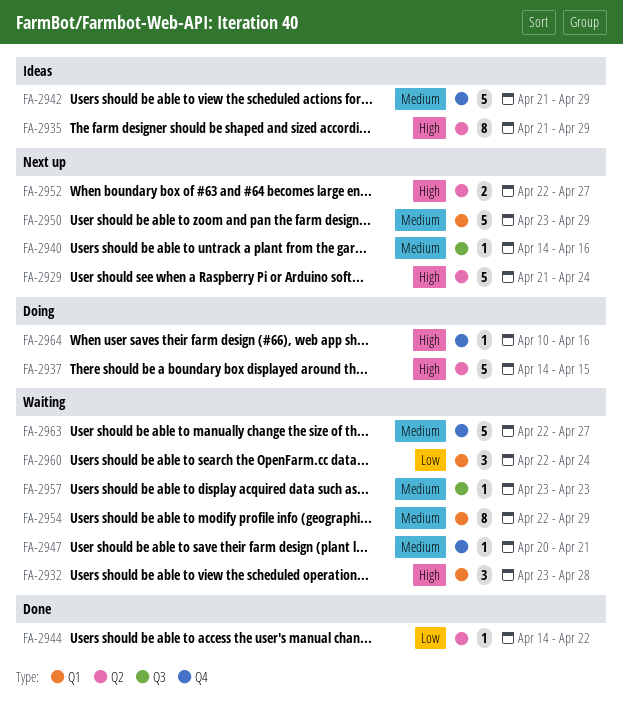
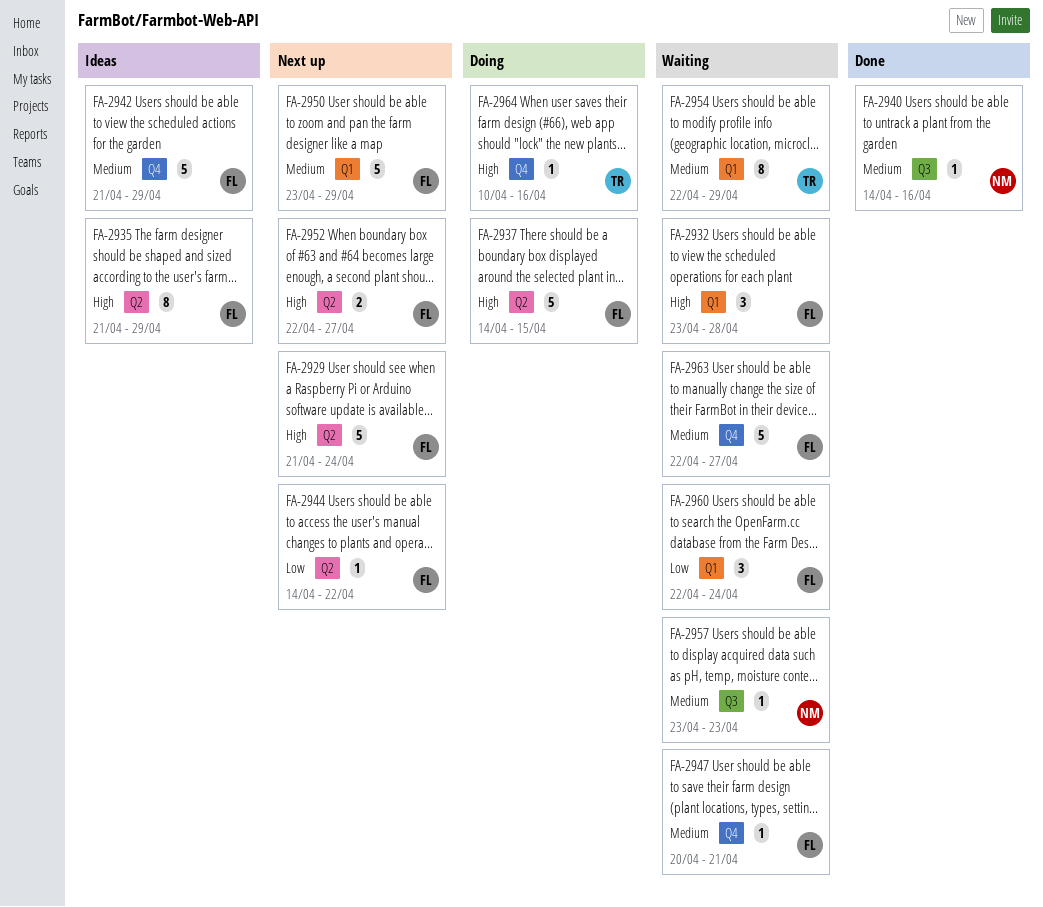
FA-2940, status: Next up -> Done
FA-2944, status: Done -> Next up

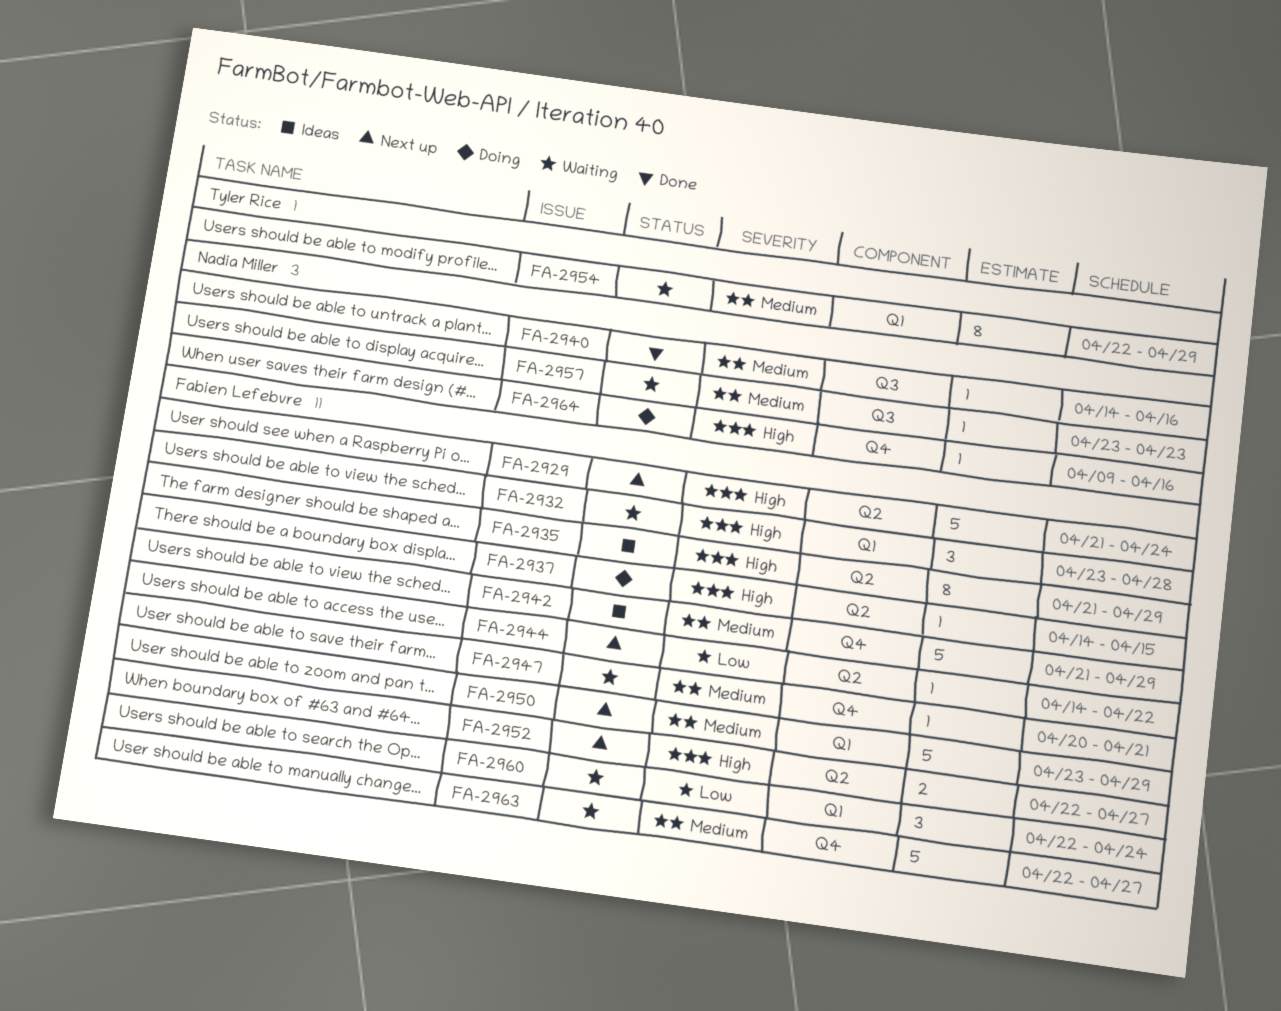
FA-2937, estimate: 5 -> 1
FA-2964, owner: Tyler Rice -> Nadia Miller
FA-2964, start: Apr 10 -> Apr 9

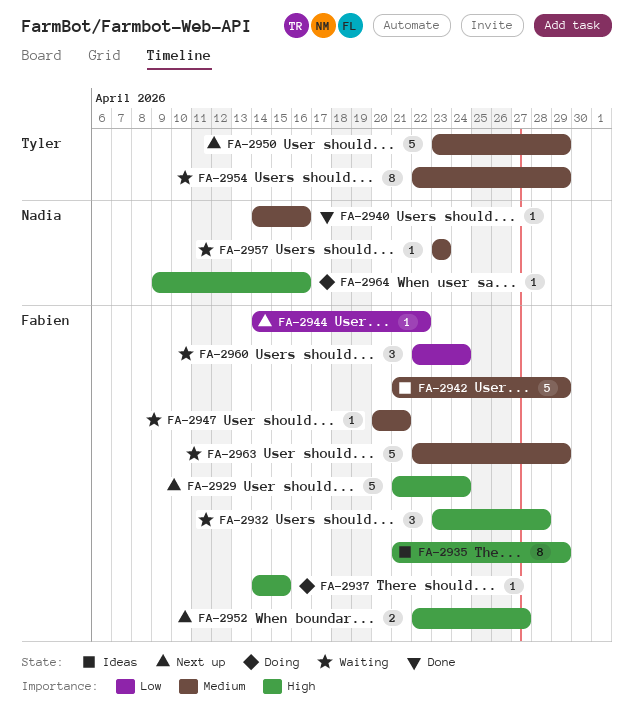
FA-2950, owner: Fabien Lefebvre -> Tyler Rice
FA-2963, due: Apr 27 -> Apr 29

